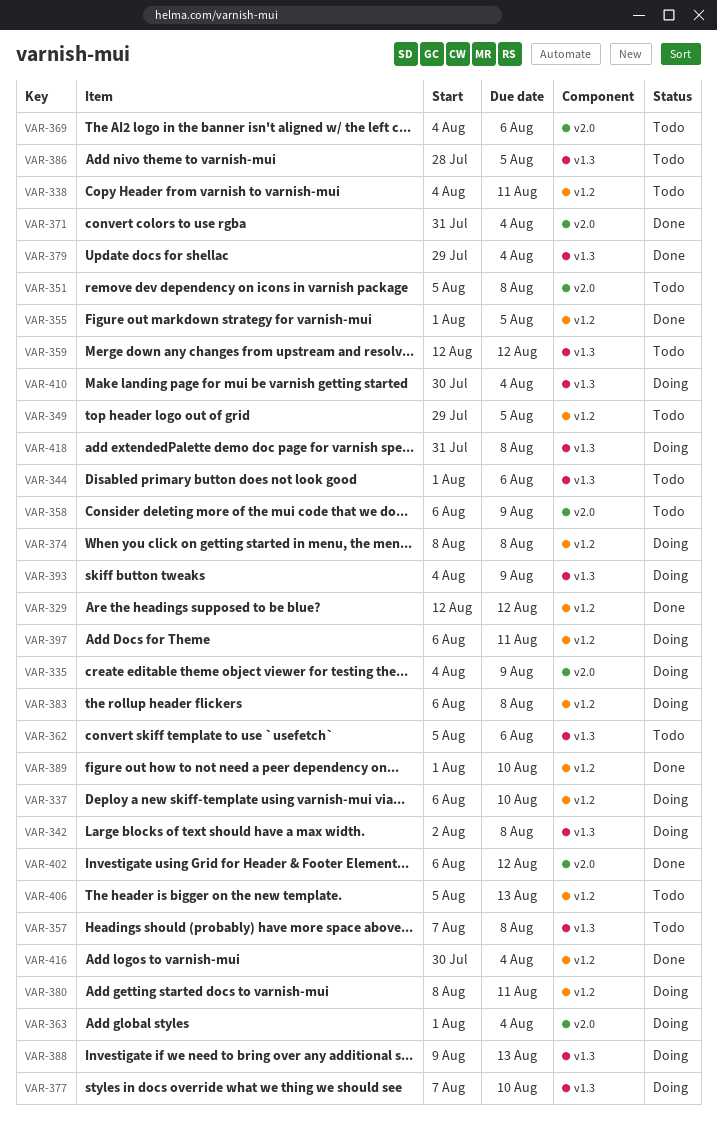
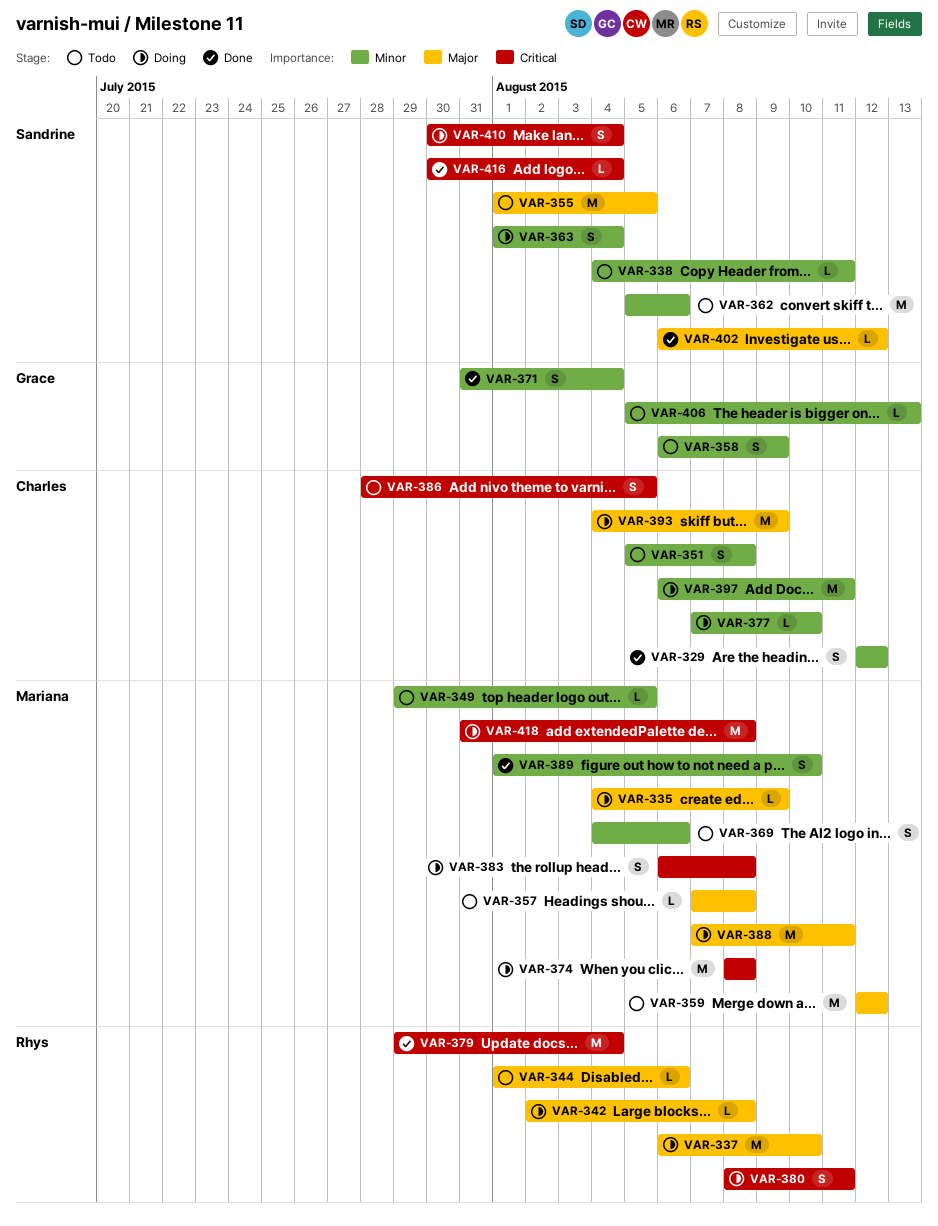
VAR-355, status: Done -> Todo
VAR-388, start: Aug 9 -> Aug 7
VAR-388, due: Aug 13 -> Aug 11

